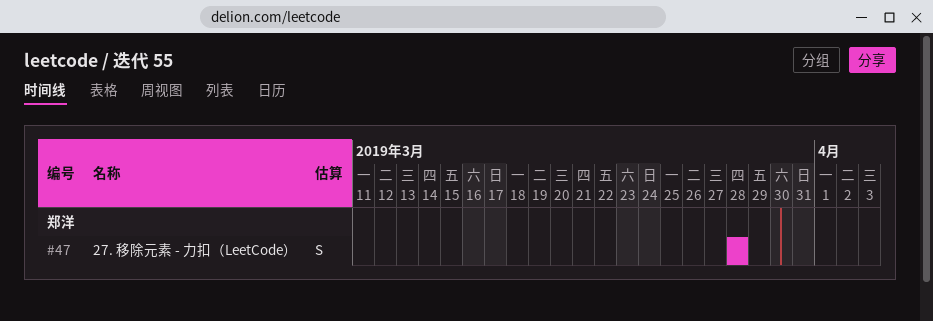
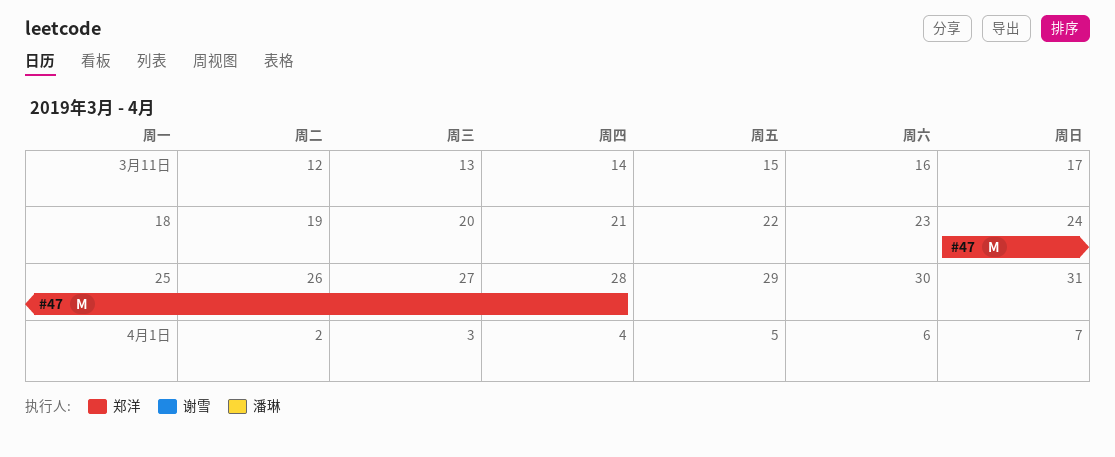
#47, estimate: S -> M
#47, start: Mar 28 -> Mar 24

